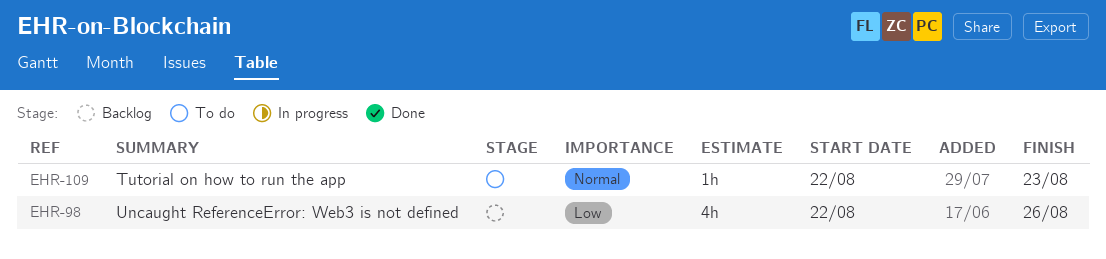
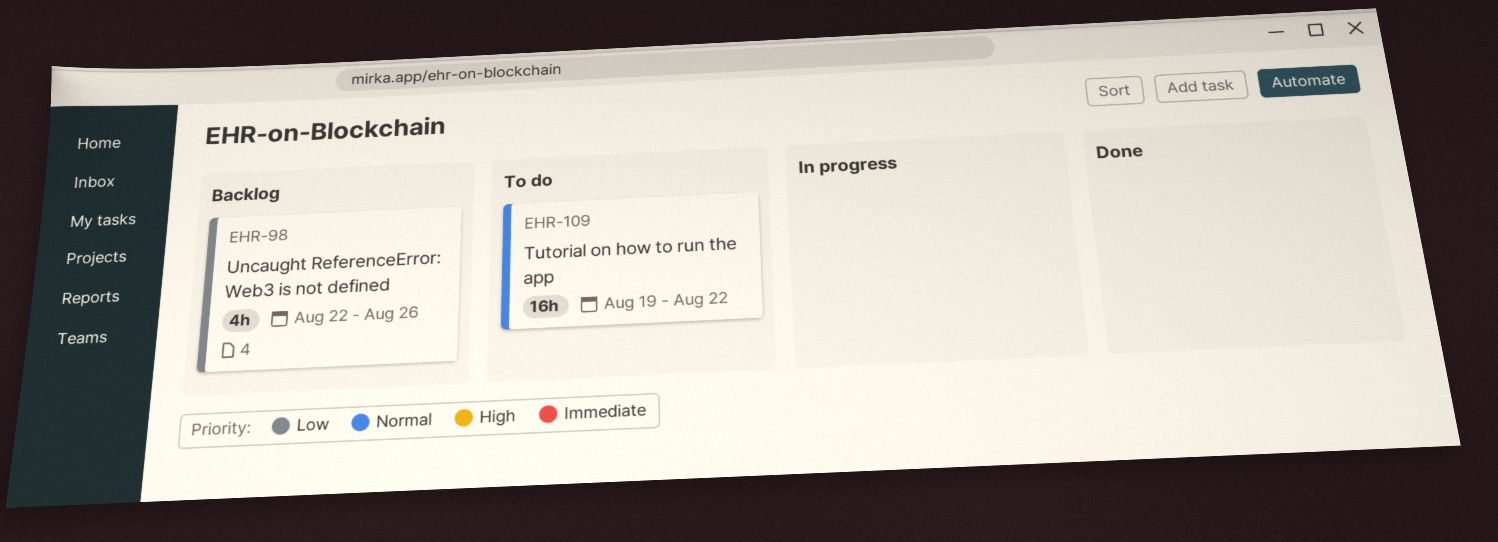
EHR-109, estimate: 1h -> 16h
EHR-109, start: Aug 22 -> Aug 19
EHR-109, due: Aug 23 -> Aug 22

